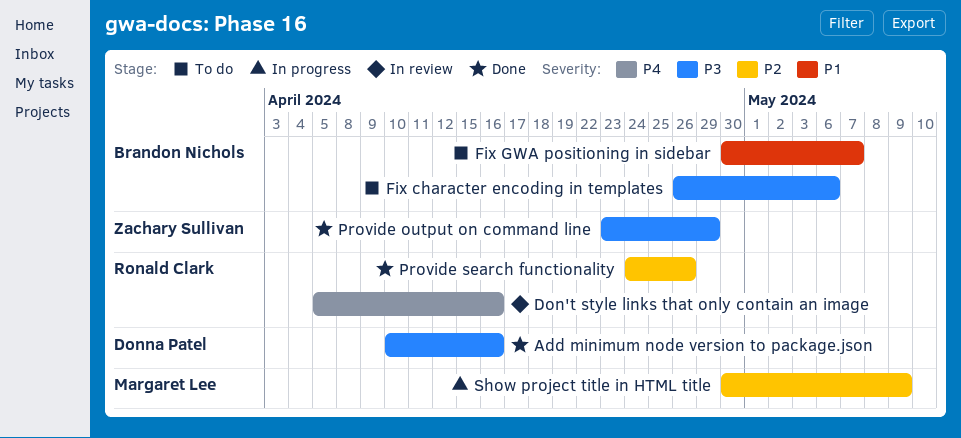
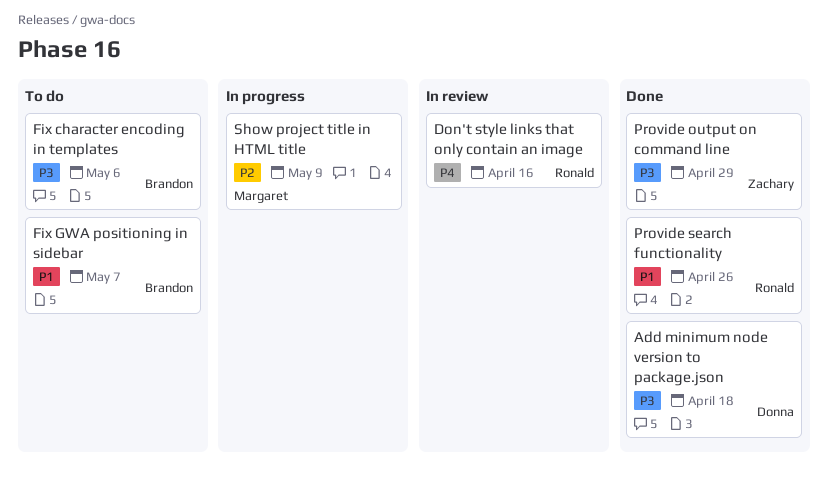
Add minimum node version to package.json, due: Apr 16 -> Apr 18
Provide search functionality, priority: P2 -> P1

